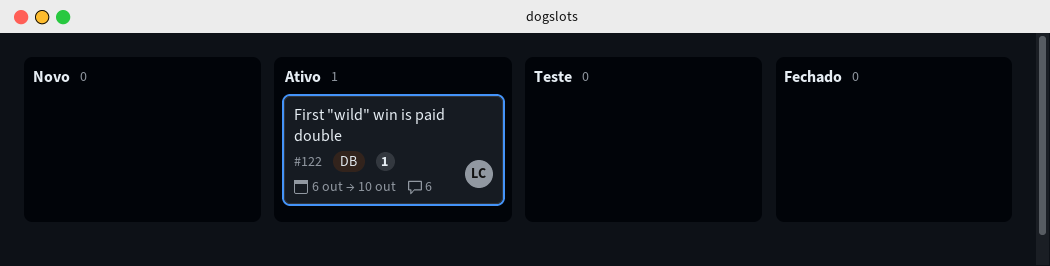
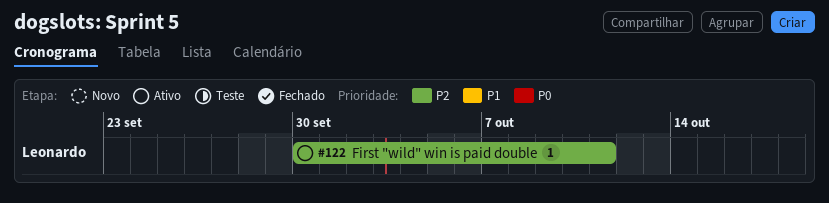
#122, start: Oct 6 -> Sep 30
#122, due: Oct 10 -> Oct 11

